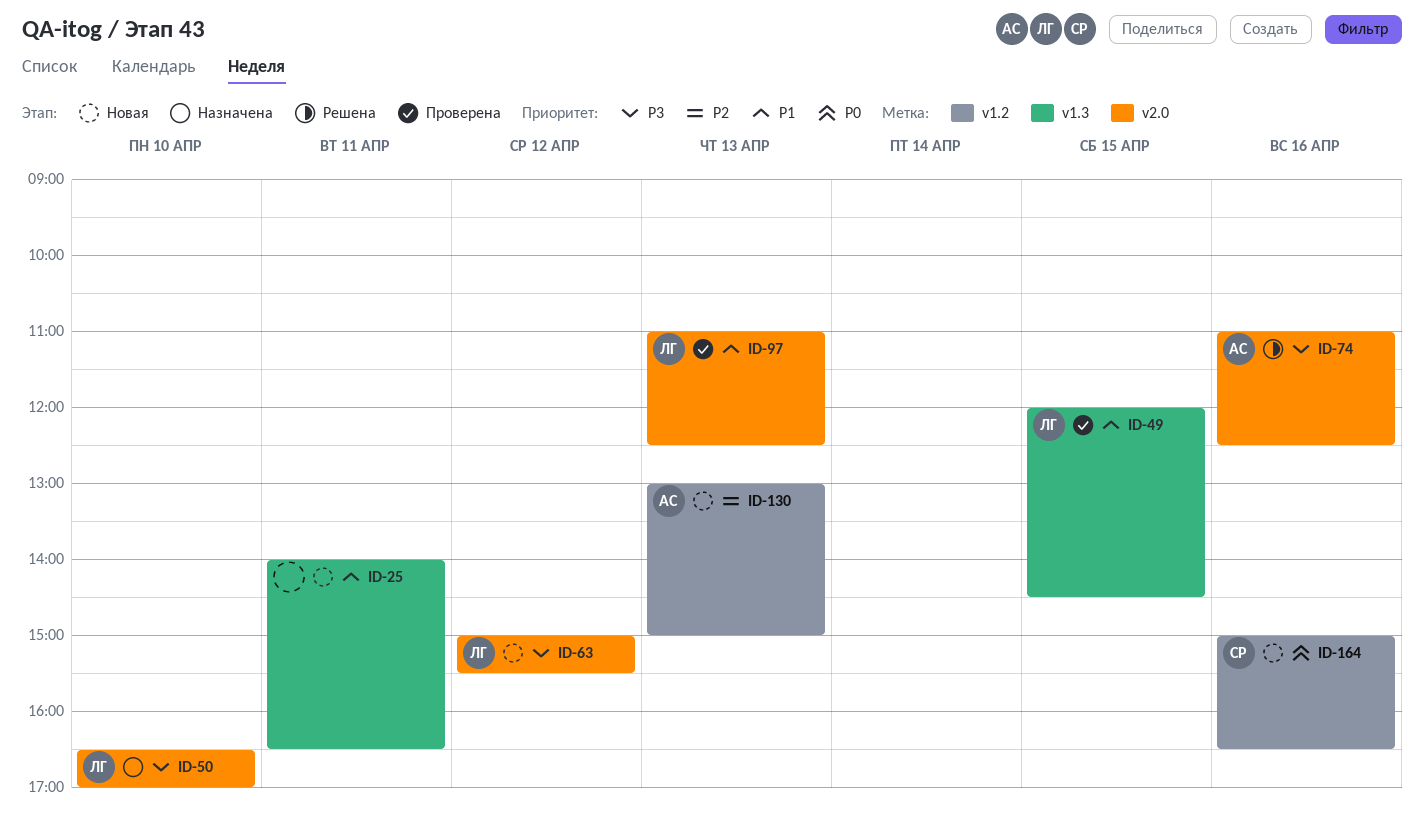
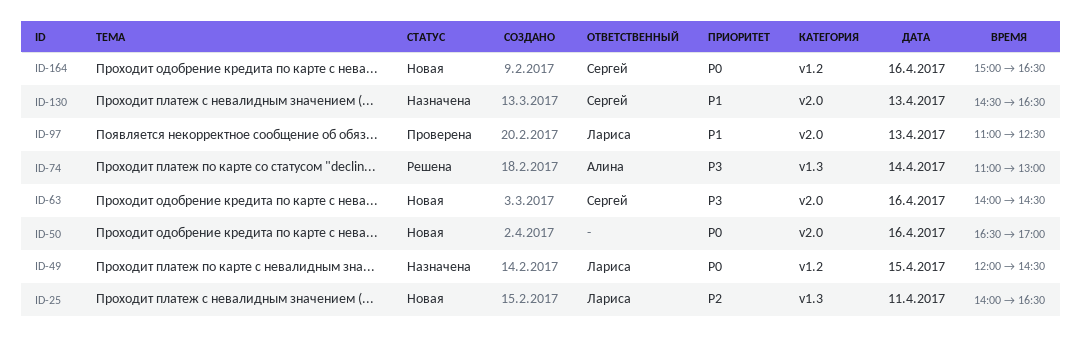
ID-25, owner: none -> Лариса
ID-25, priority: P1 -> P2
ID-49, status: Проверена -> Назначена
ID-49, priority: P1 -> P0
ID-49, label: v1.3 -> v1.2
ID-50, status: Назначена -> Новая
ID-50, owner: Лариса -> none
ID-50, priority: P3 -> P0
ID-50, day: Apr 10 -> Apr 16
ID-63, owner: Лариса -> Сергей
ID-63, day: Apr 12 -> Apr 16
ID-63, begins: 15:00 -> 14:00
ID-63, ends: 15:30 -> 14:30
ID-74, label: v2.0 -> v1.3
ID-74, day: Apr 16 -> Apr 14
ID-74, ends: 12:30 -> 13:00
ID-130, status: Новая -> Назначена
ID-130, owner: Алина -> Сергей
ID-130, priority: P2 -> P1
ID-130, label: v1.2 -> v2.0
ID-130, begins: 13:00 -> 14:30
ID-130, ends: 15:00 -> 16:30

